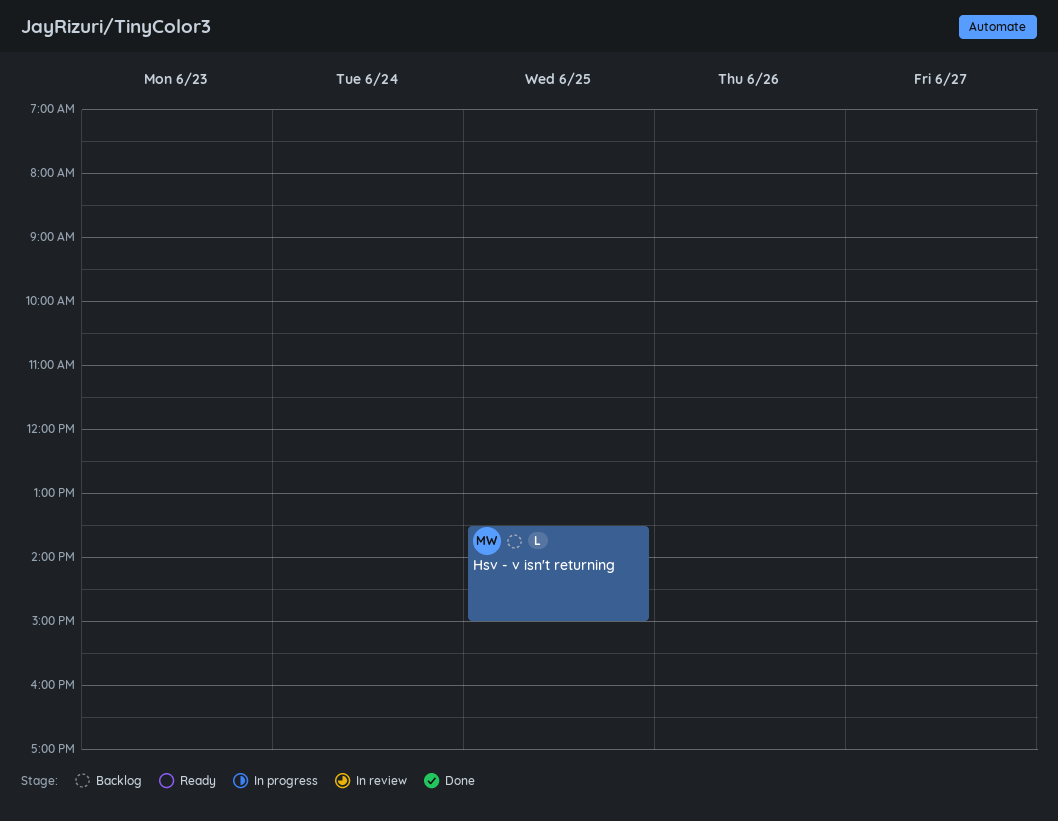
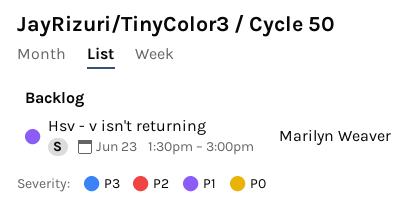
Hsv - v isn't returning, estimate: L -> S
Hsv - v isn't returning, day: Jun 25 -> Jun 23

